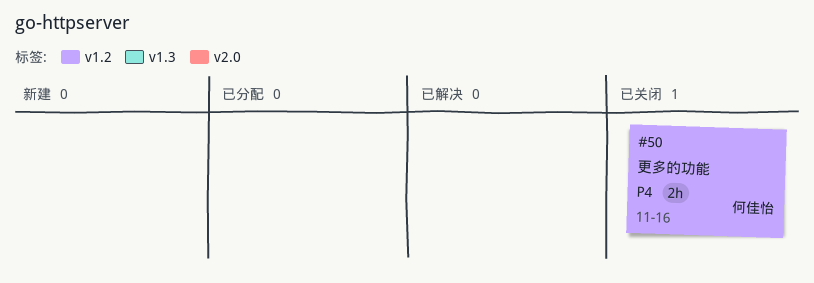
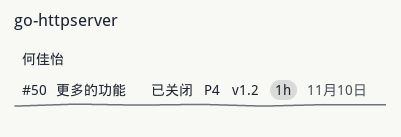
#50, estimate: 2h -> 1h
#50, due: Nov 16 -> Nov 10

